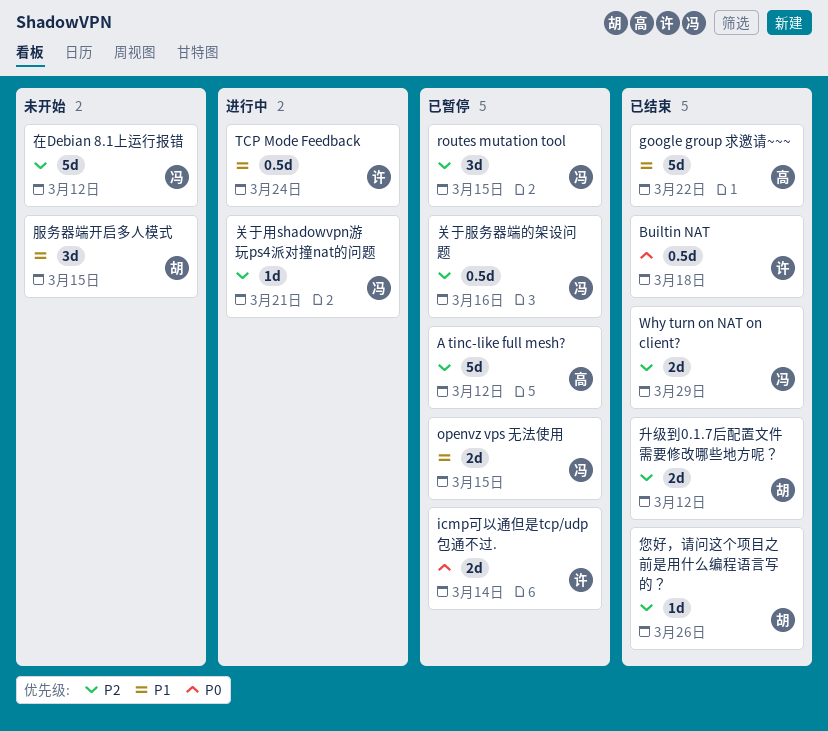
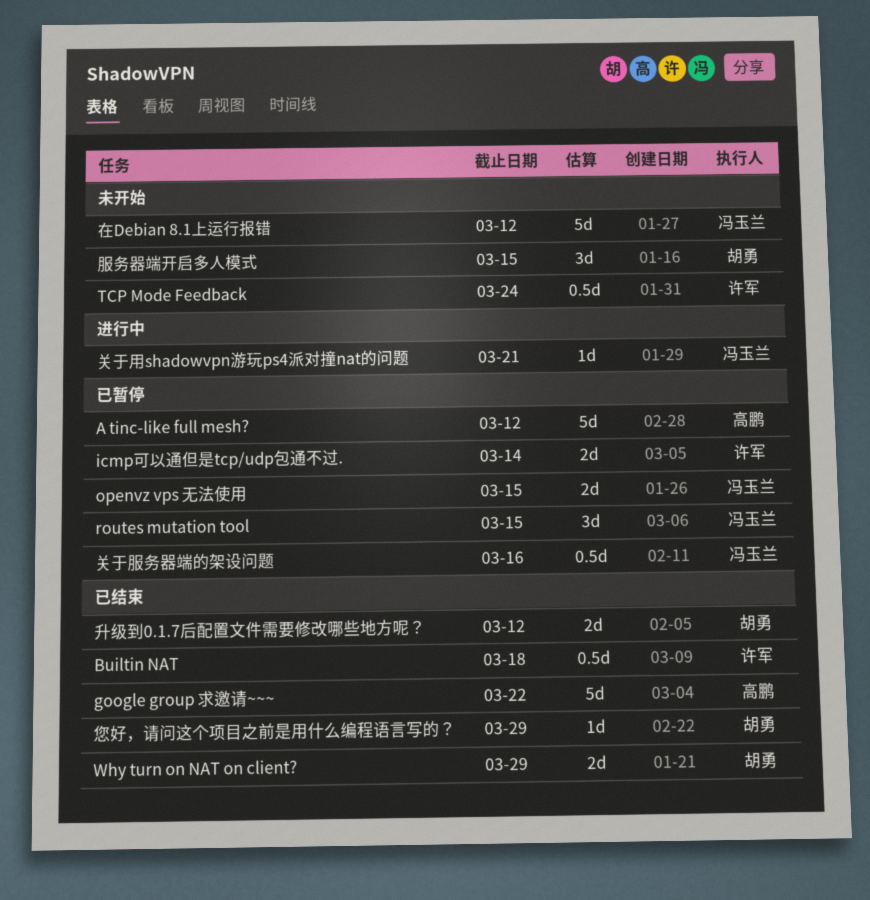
TCP Mode Feedback, status: 进行中 -> 未开始
Why turn on NAT on client?, owner: 冯玉兰 -> 胡勇
您好，请问这个项目之前是用什么编程语言写的？, due: Mar 26 -> Mar 29

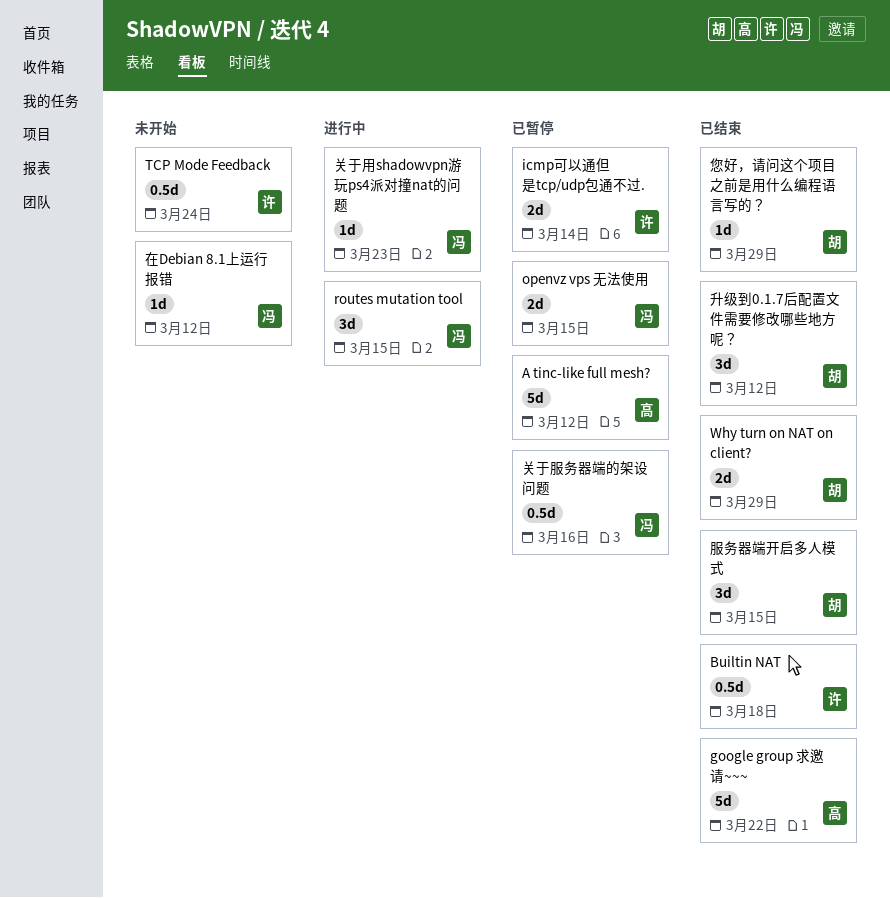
routes mutation tool, status: 已暂停 -> 进行中
关于用shadowvpn游玩ps4派对撞nat的问题, due: Mar 21 -> Mar 23
升级到0.1.7后配置文件需要修改哪些地方呢？, estimate: 2d -> 3d
在Debian 8.1上运行报错, estimate: 5d -> 1d
服务器端开启多人模式, status: 未开始 -> 已结束

